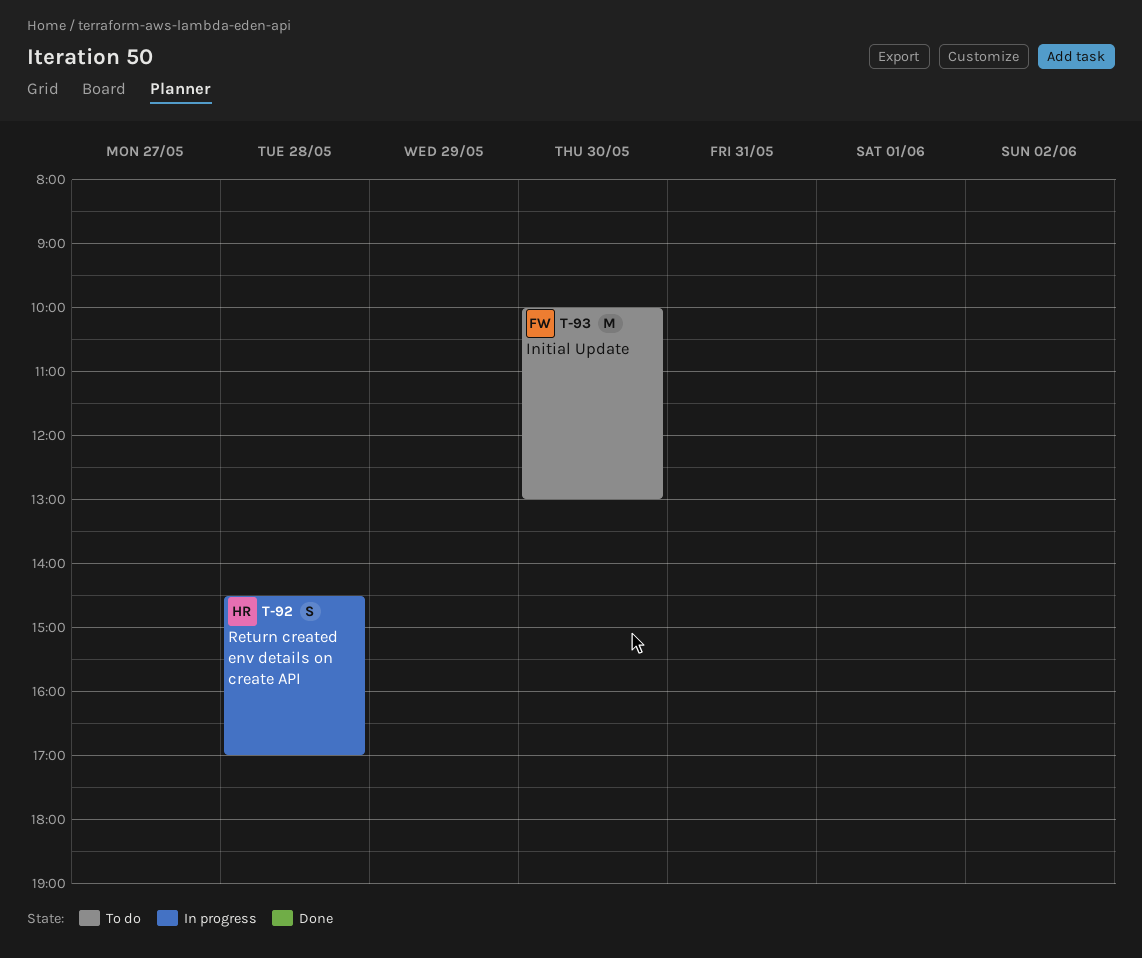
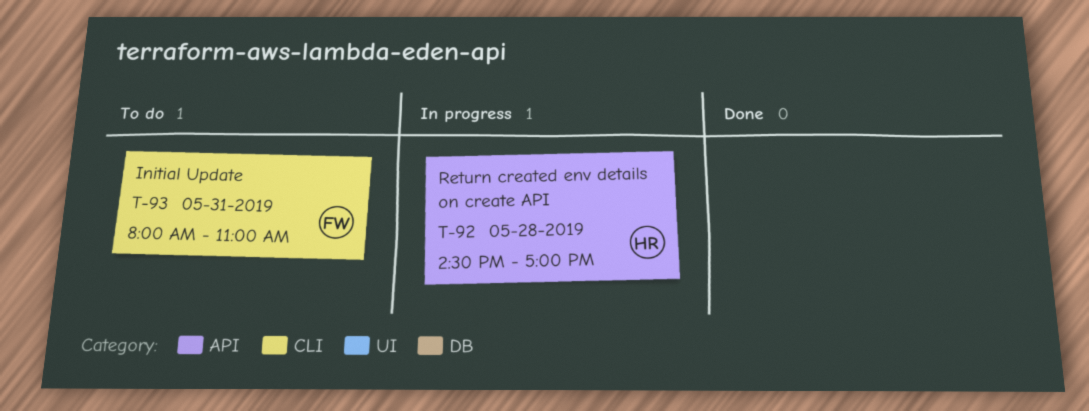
T-93, day: May 30 -> May 31
T-93, begins: 10:00 -> 08:00
T-93, ends: 13:00 -> 11:00

